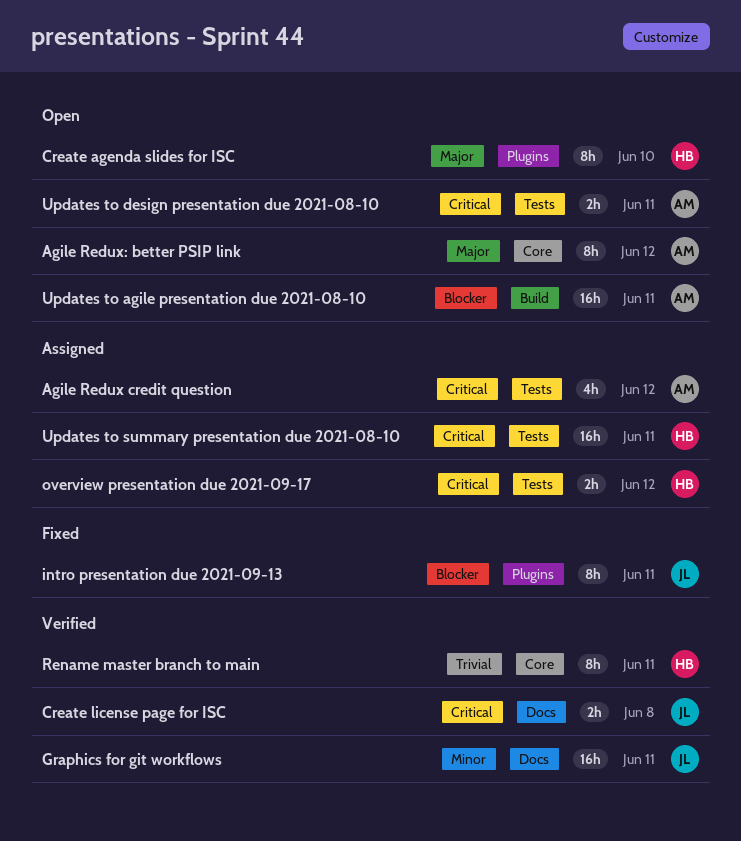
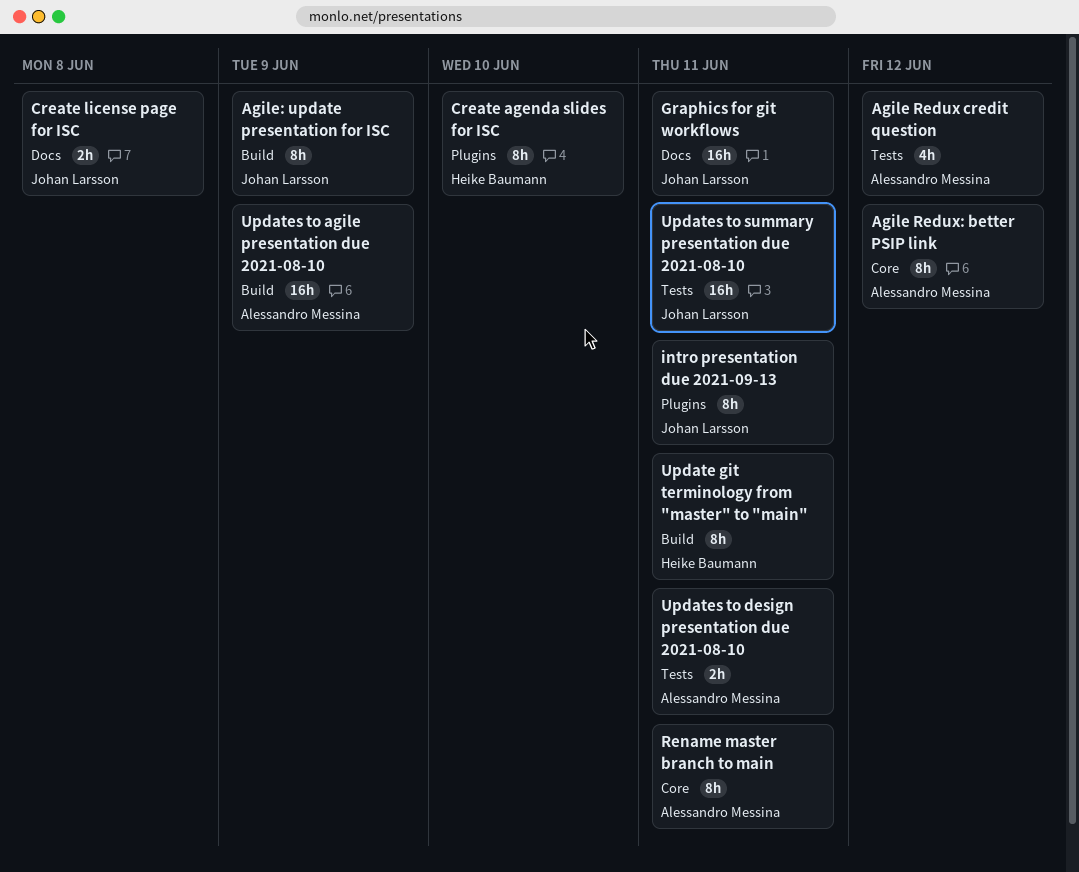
Agile: update presentation for ISC: none -> present
overview presentation due 2021-09-17: present -> none
Rename master branch to main, owner: Heike Baumann -> Alessandro Messina
Update git terminology from "master" to "main": none -> present
Updates to agile presentation due 2021-08-10, due: Jun 11 -> Jun 9
Updates to summary presentation due 2021-08-10, owner: Heike Baumann -> Johan Larsson

